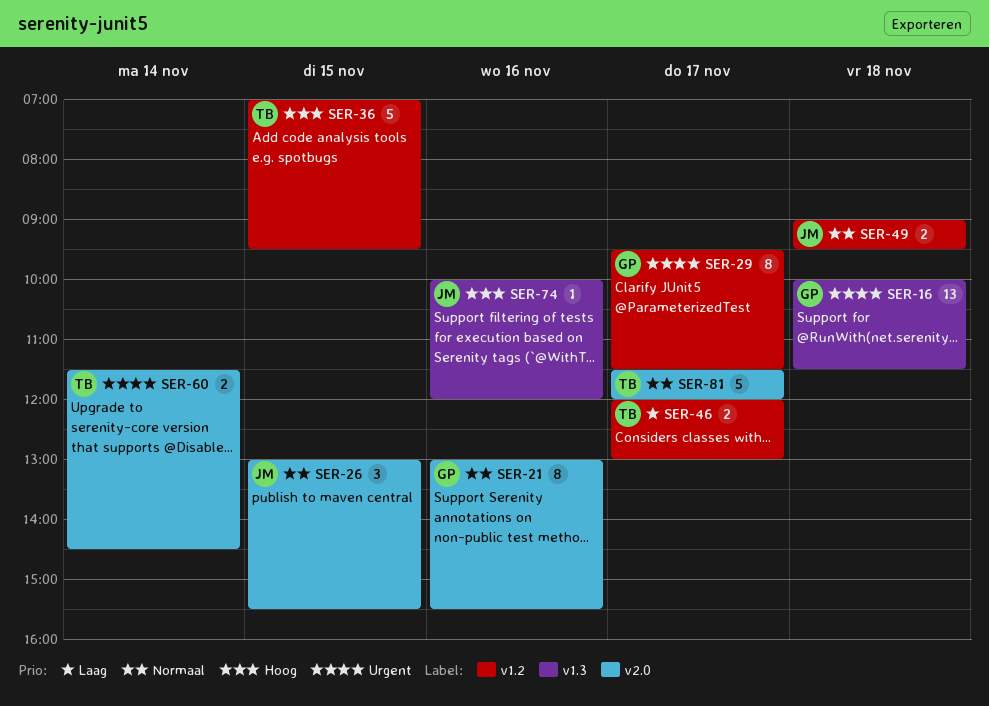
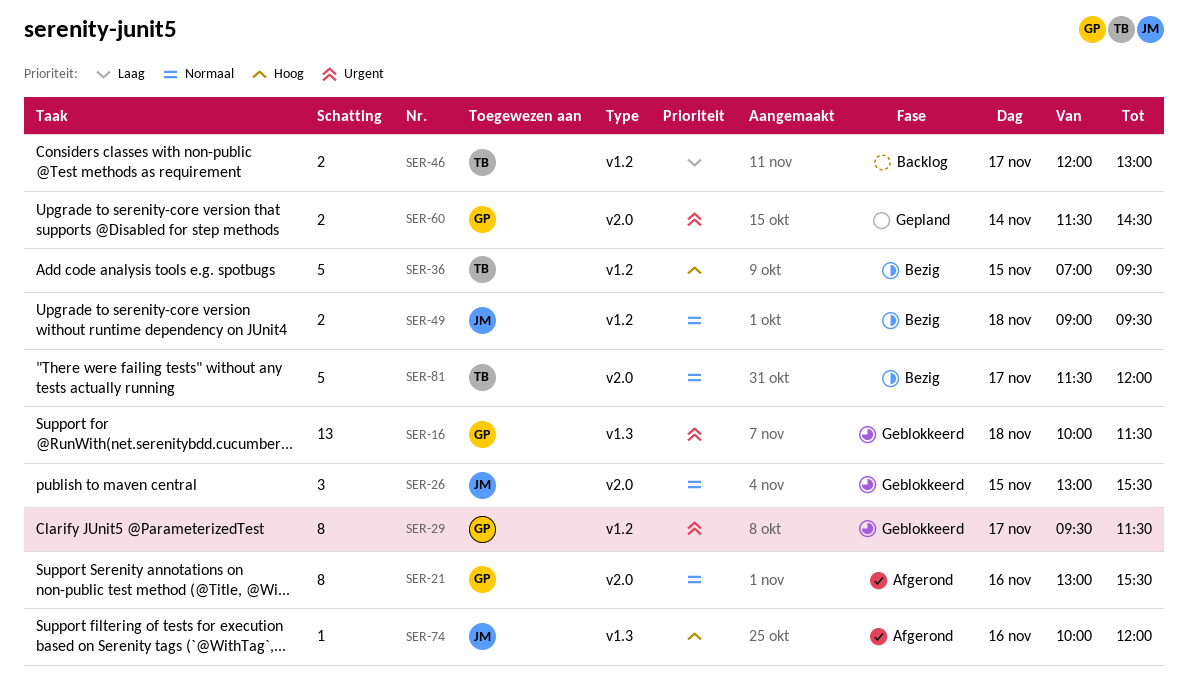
SER-60, owner: TB -> GP

